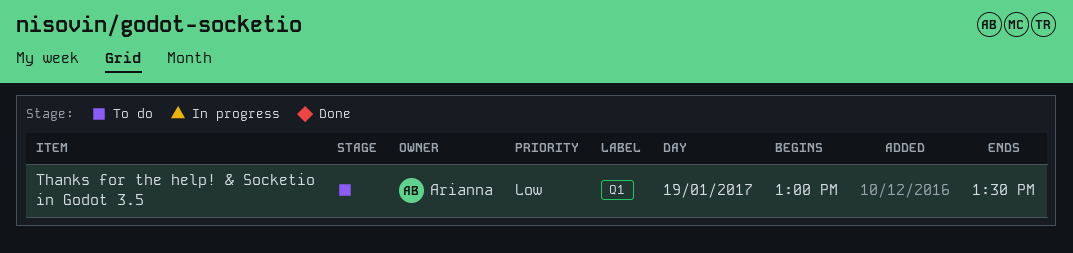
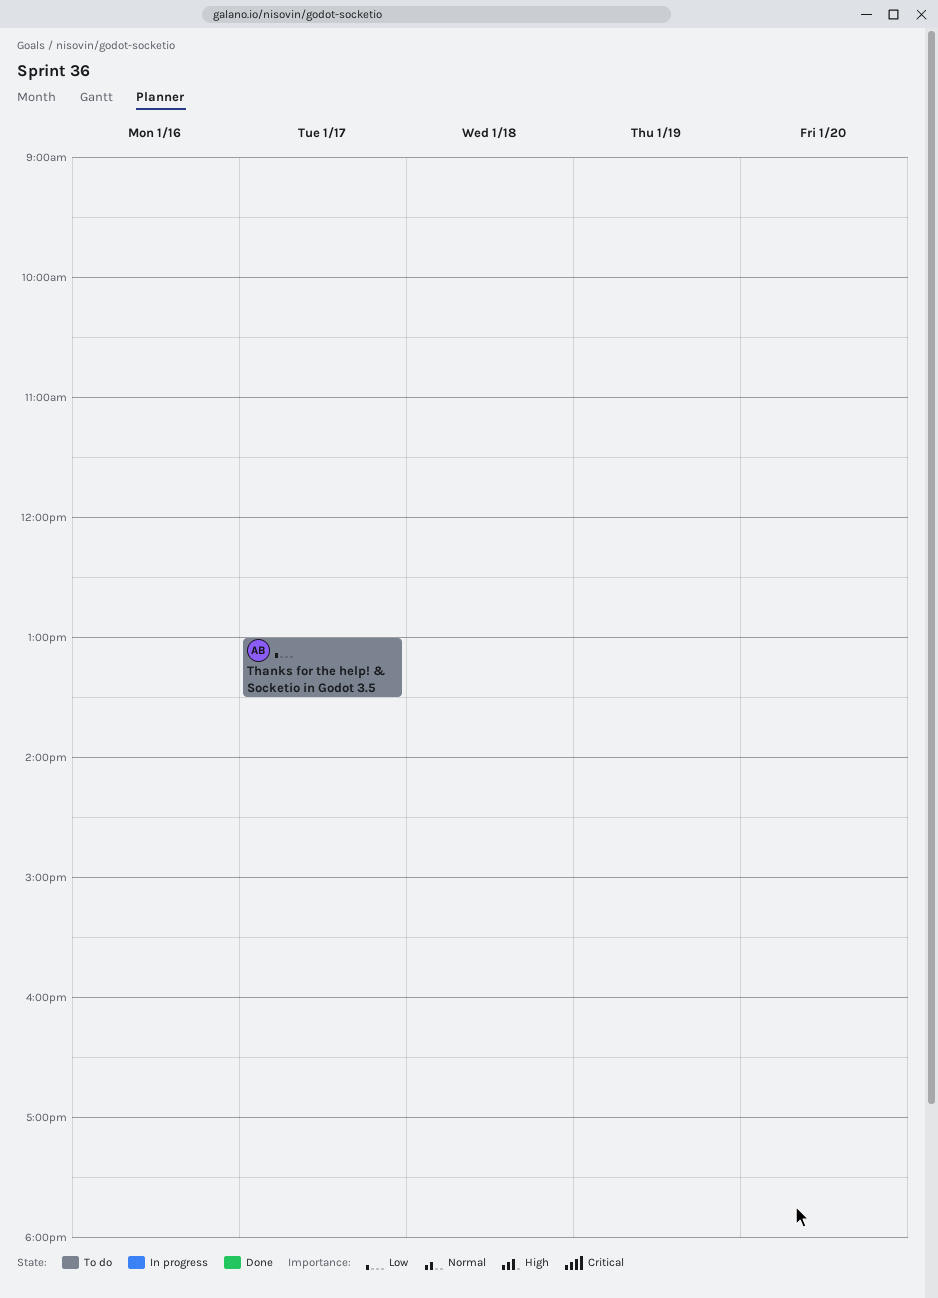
Thanks for the help! & Socketio in Godot 3.5, day: Jan 19 -> Jan 17

